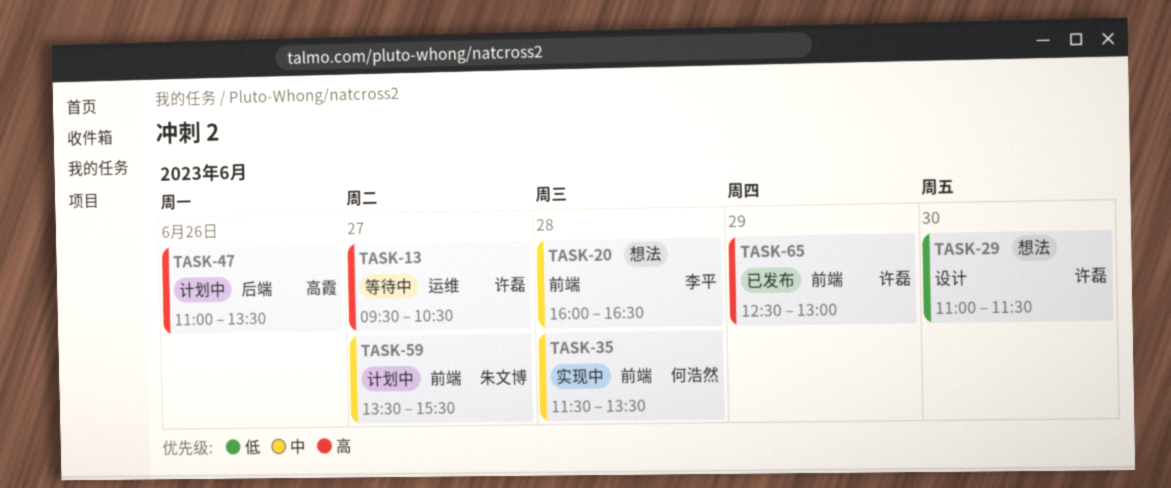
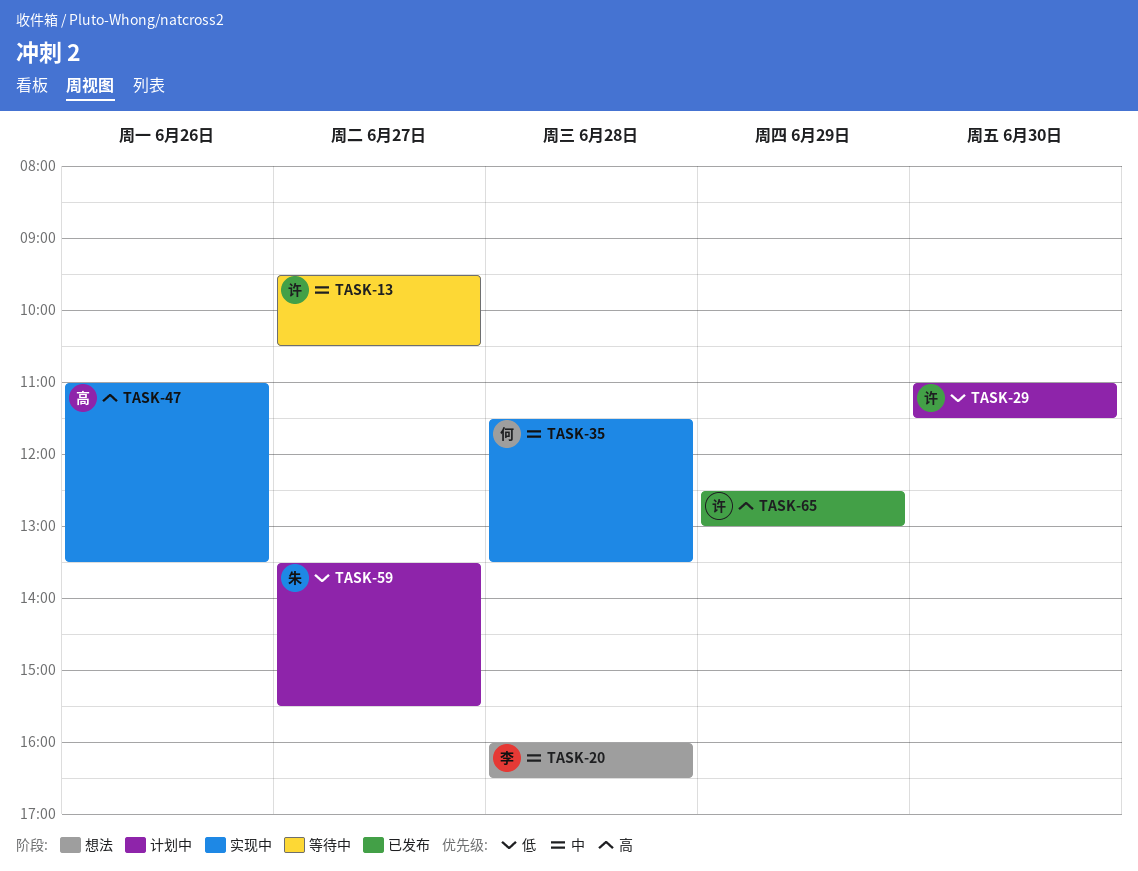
TASK-13, priority: 高 -> 中
TASK-29, status: 想法 -> 计划中
TASK-47, status: 计划中 -> 实现中
TASK-59, priority: 中 -> 低

